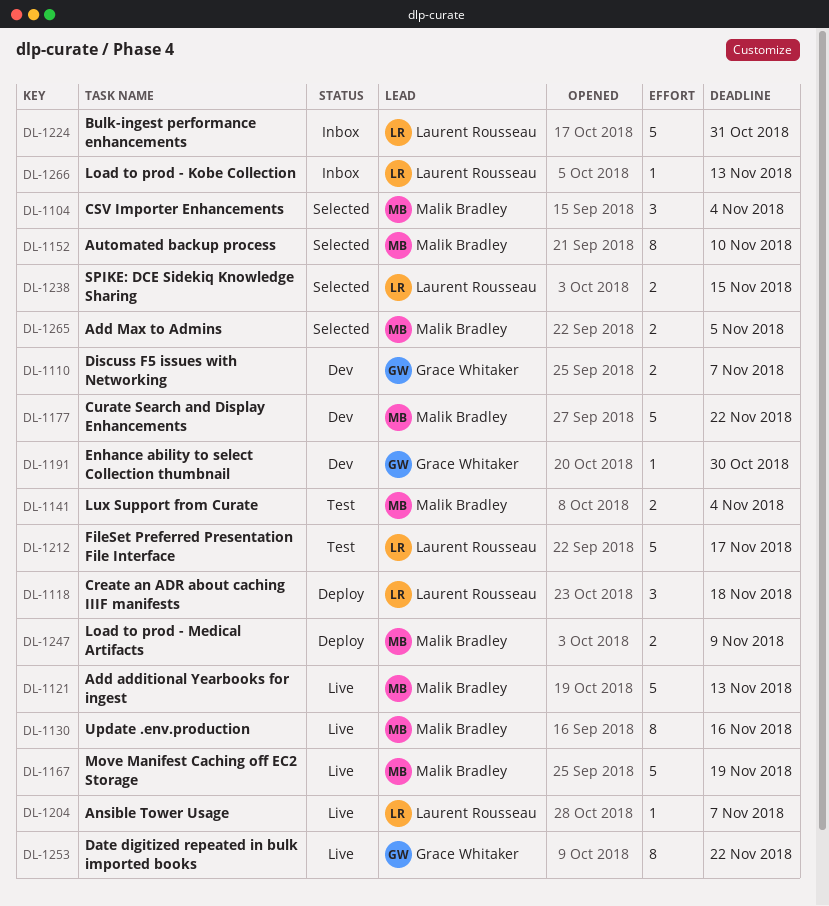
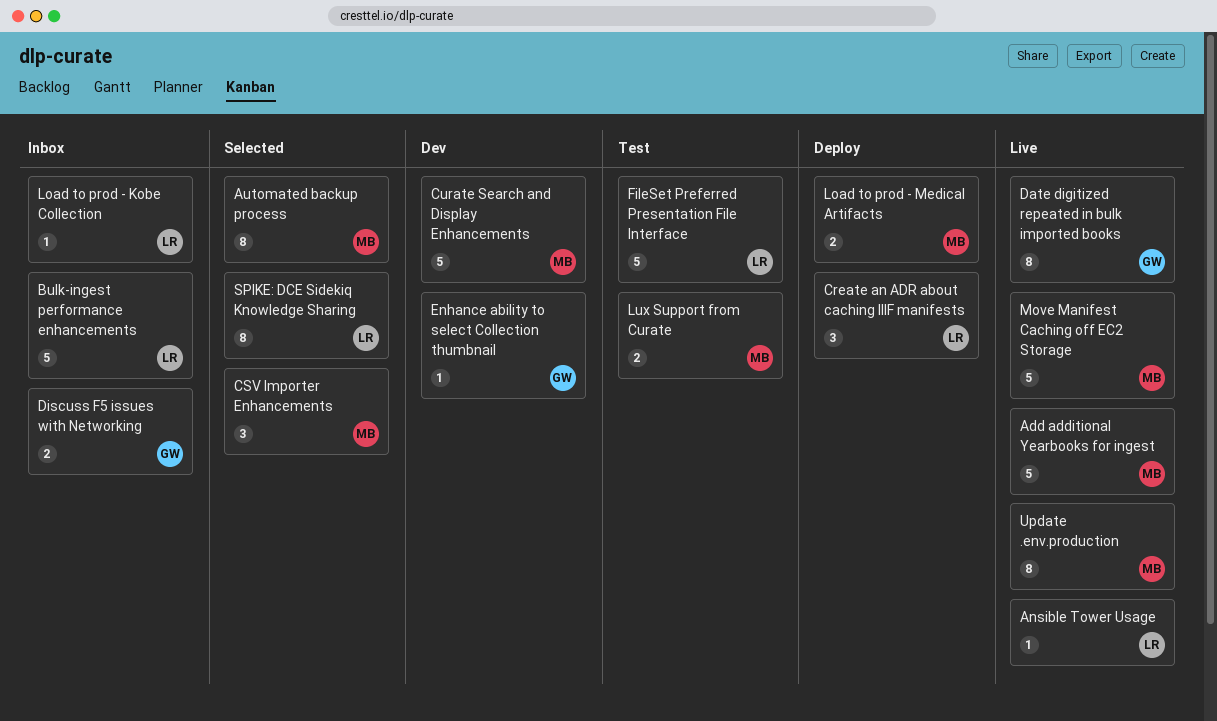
Add Max to Admins: present -> none
Discuss F5 issues with Networking, status: Dev -> Inbox
SPIKE: DCE Sidekiq Knowledge Sharing, estimate: 2 -> 8

